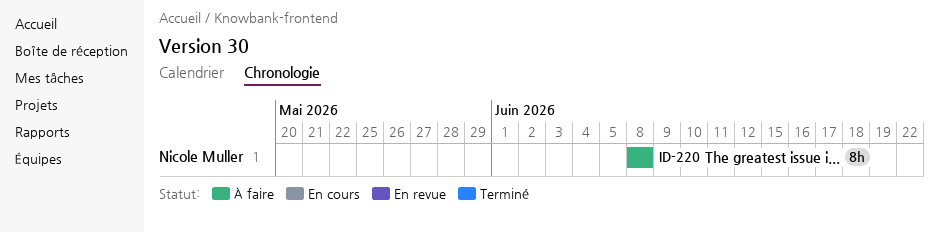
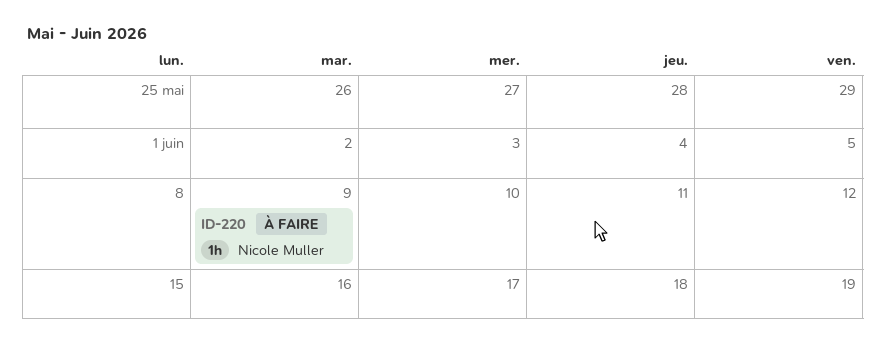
ID-220, estimate: 8h -> 1h
ID-220, due: Jun 8 -> Jun 9

